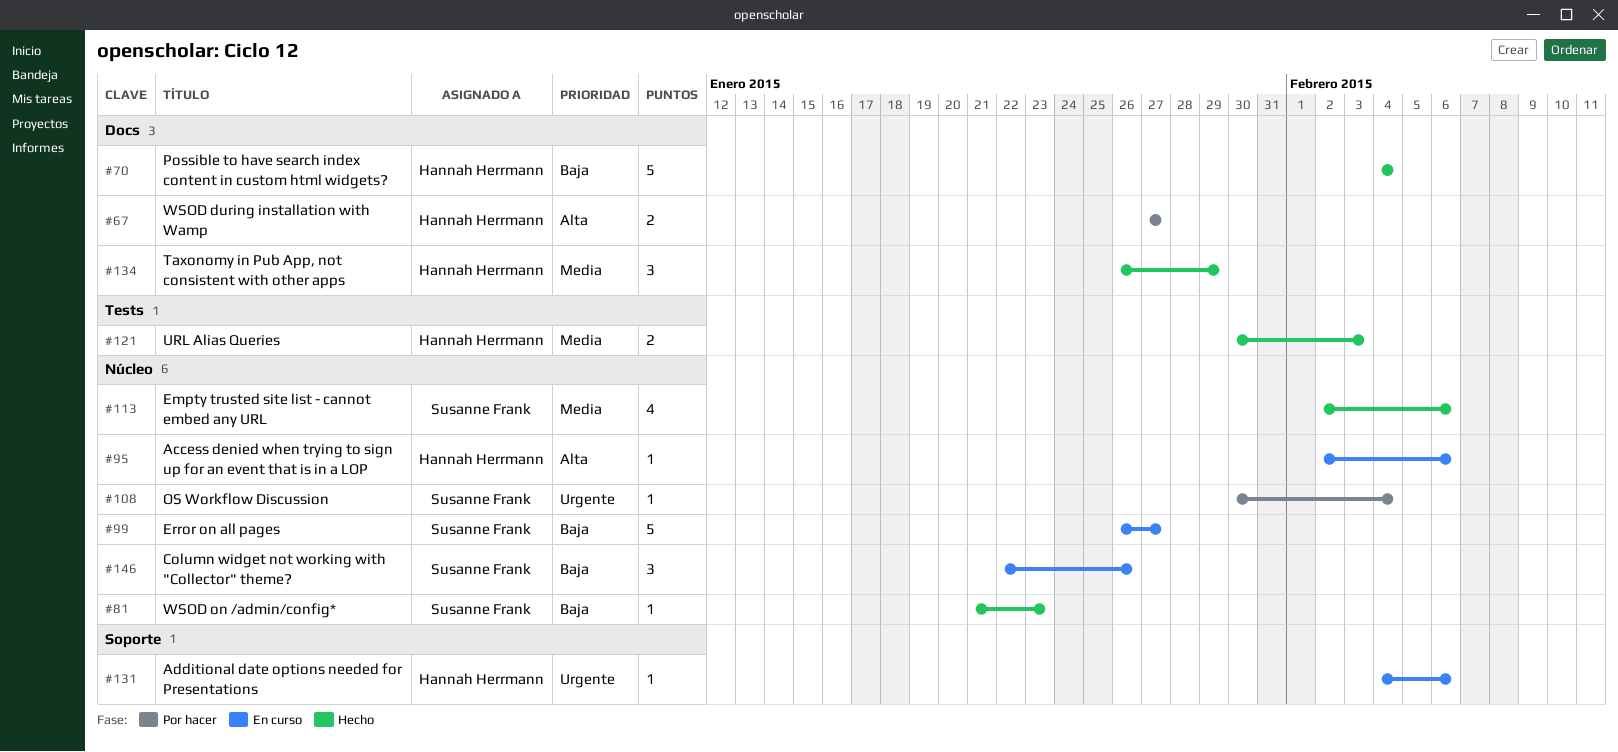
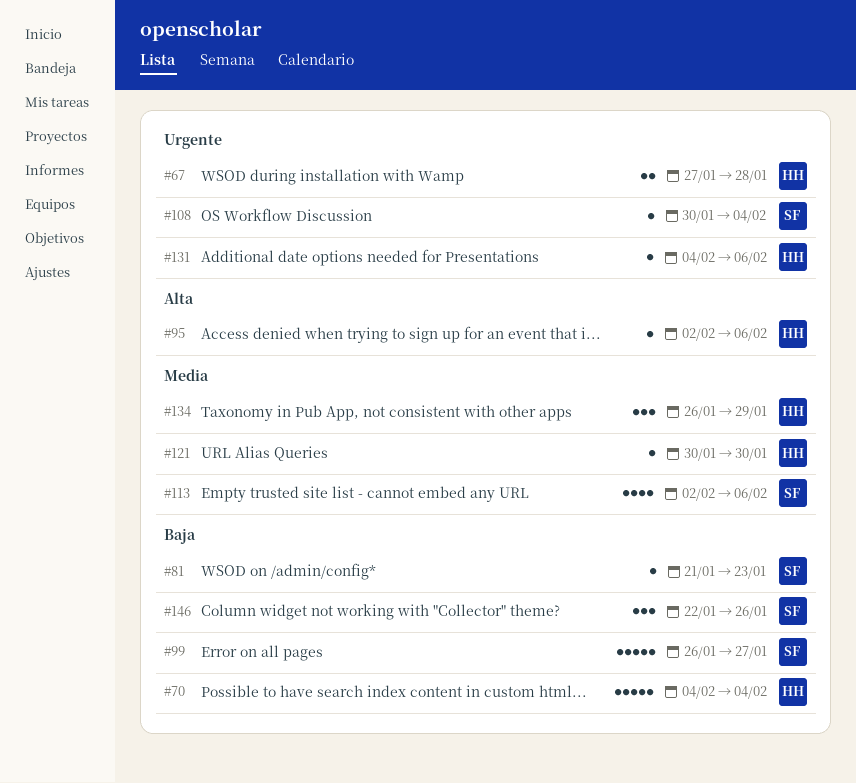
#67, priority: Alta -> Urgente
#67, due: Jan 27 -> Jan 28
#121, estimate: 2 -> 1
#121, due: Feb 3 -> Jan 30

